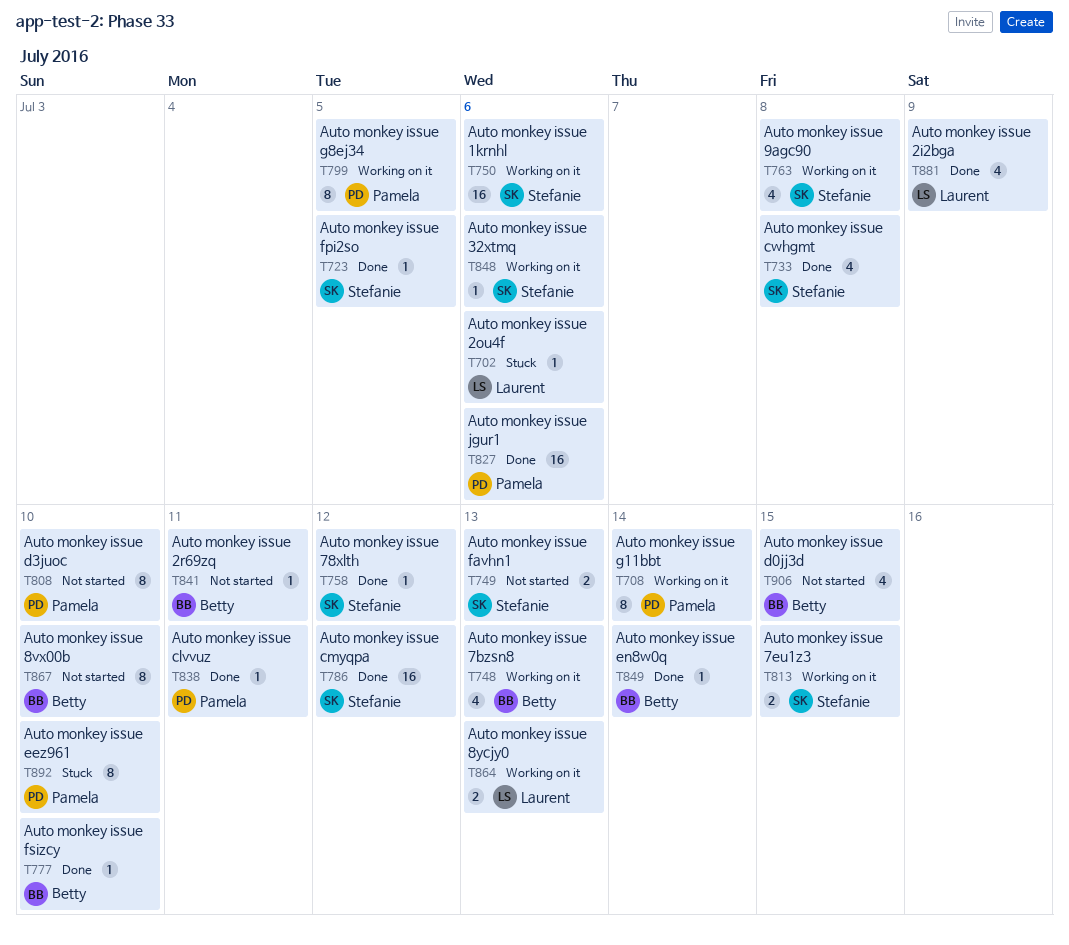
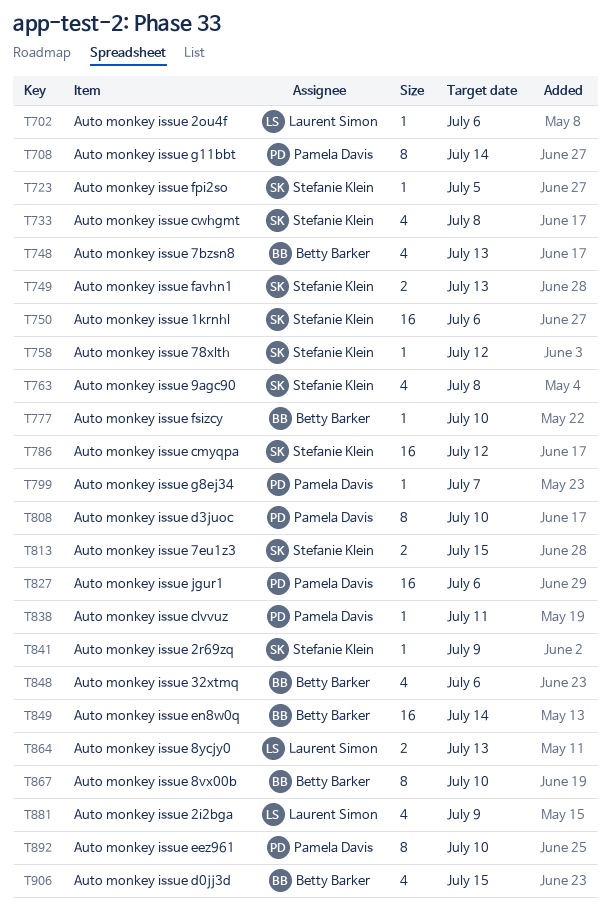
T799, estimate: 8 -> 1
T799, due: Jul 5 -> Jul 7
T841, owner: Betty Barker -> Stefanie Klein
T841, due: Jul 11 -> Jul 9
T848, owner: Stefanie Klein -> Betty Barker
T848, estimate: 1 -> 4
T849, estimate: 1 -> 16

